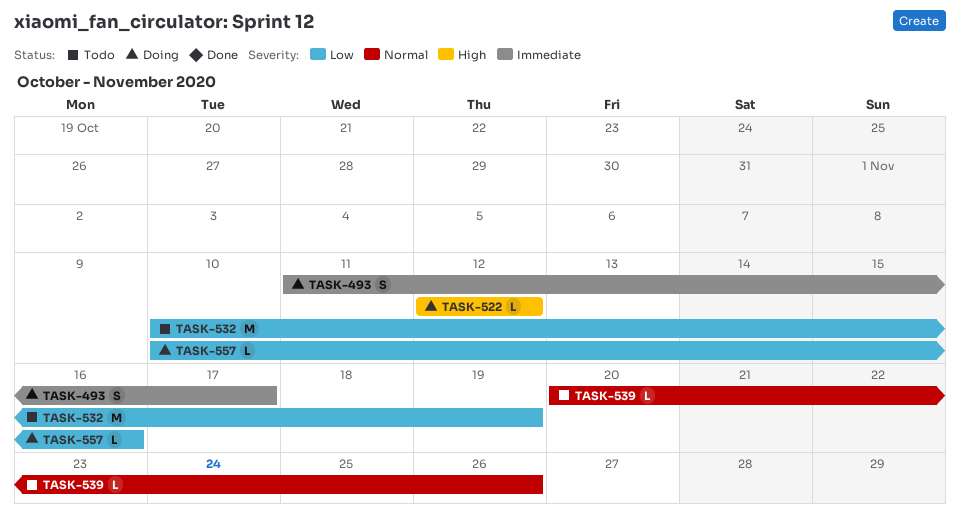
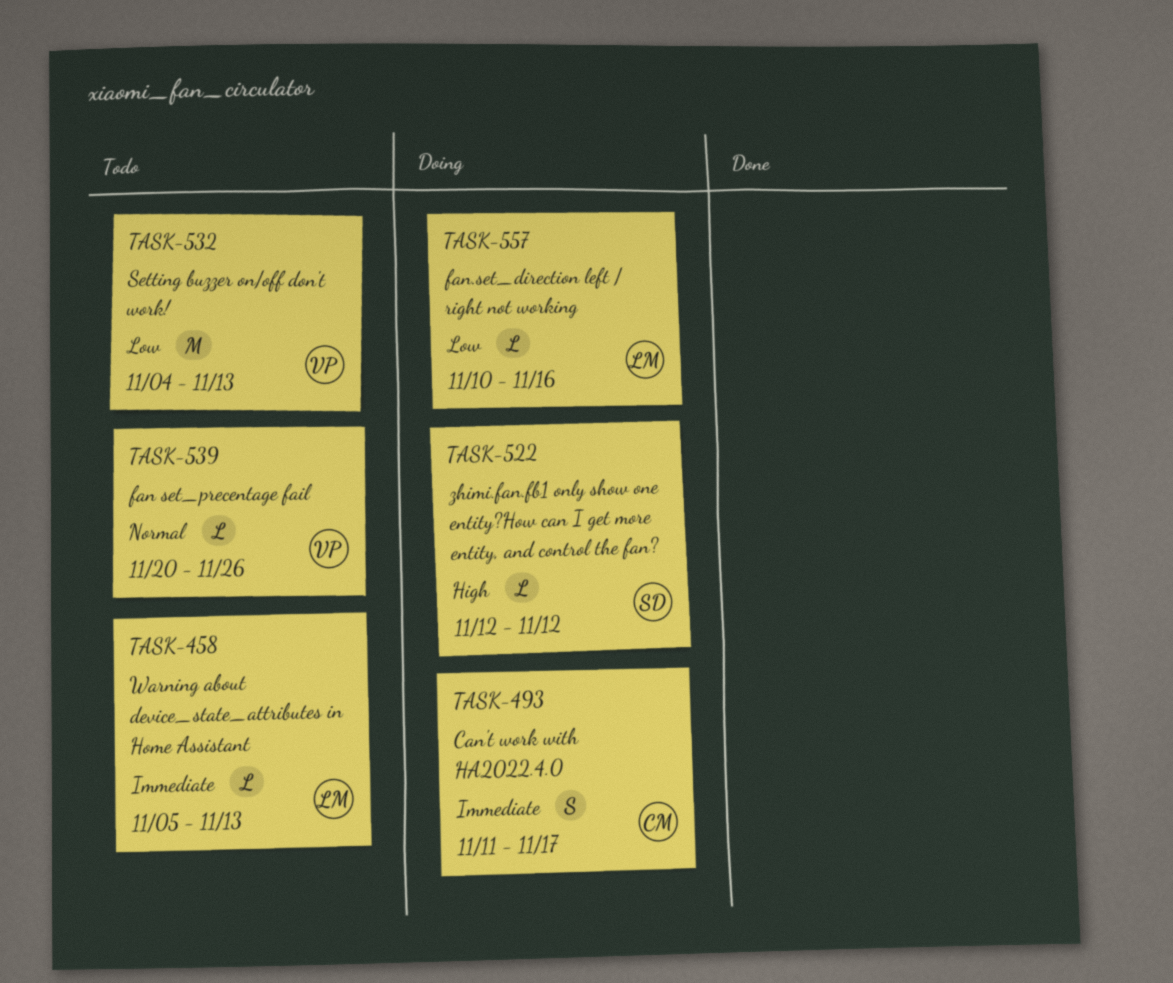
TASK-458: none -> present
TASK-532, start: Nov 10 -> Nov 4
TASK-532, due: Nov 19 -> Nov 13

